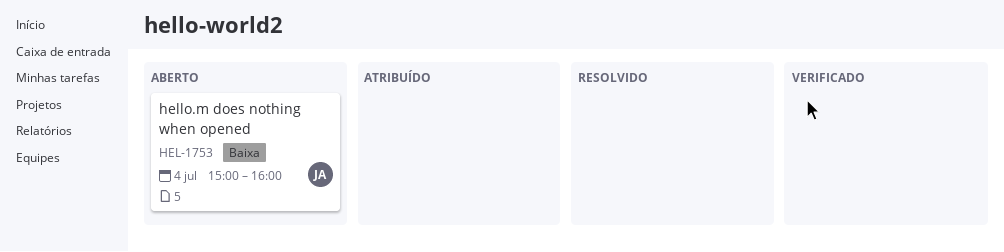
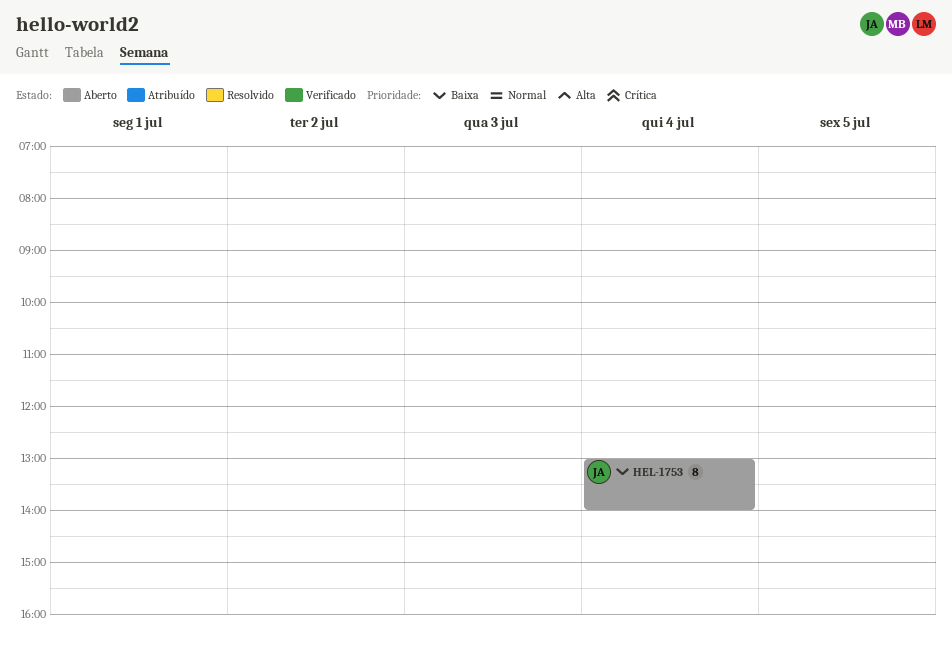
HEL-1753, begins: 15:00 -> 13:00
HEL-1753, ends: 16:00 -> 14:00

